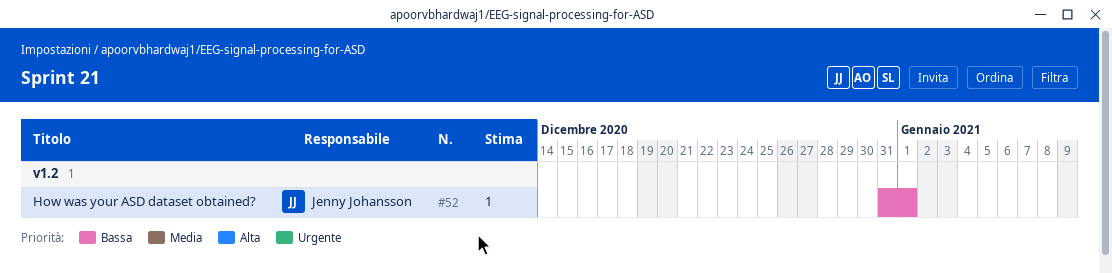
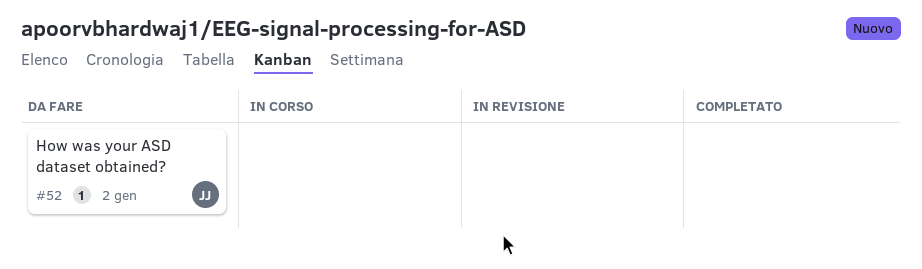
#52, due: Jan 1 -> Jan 2

